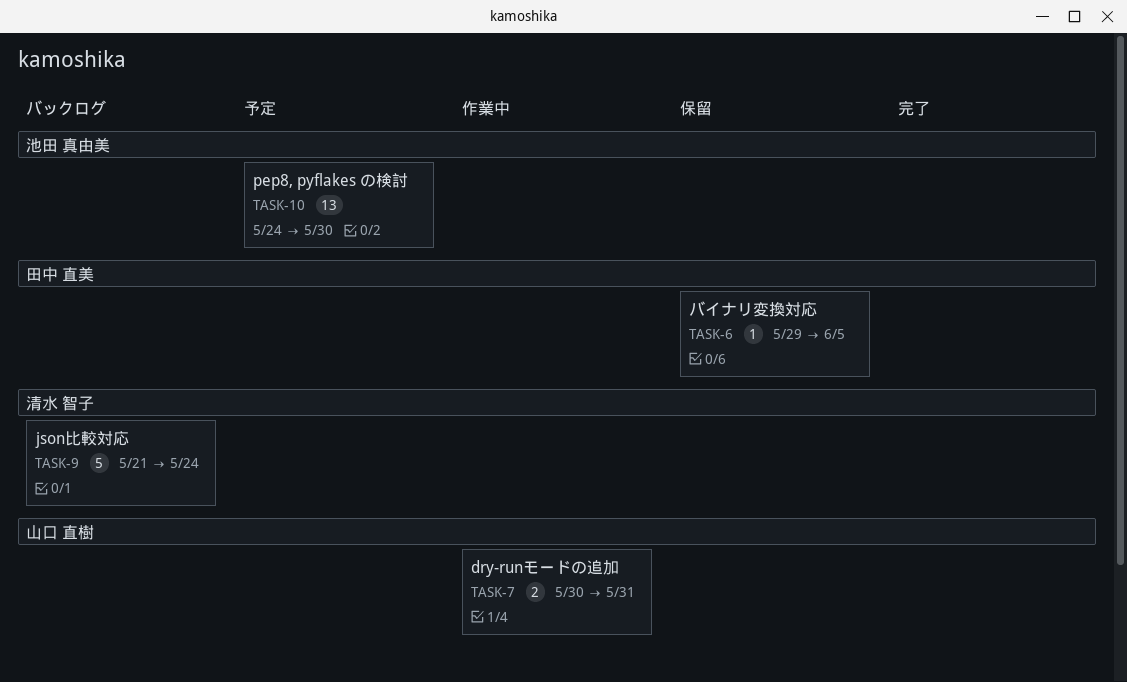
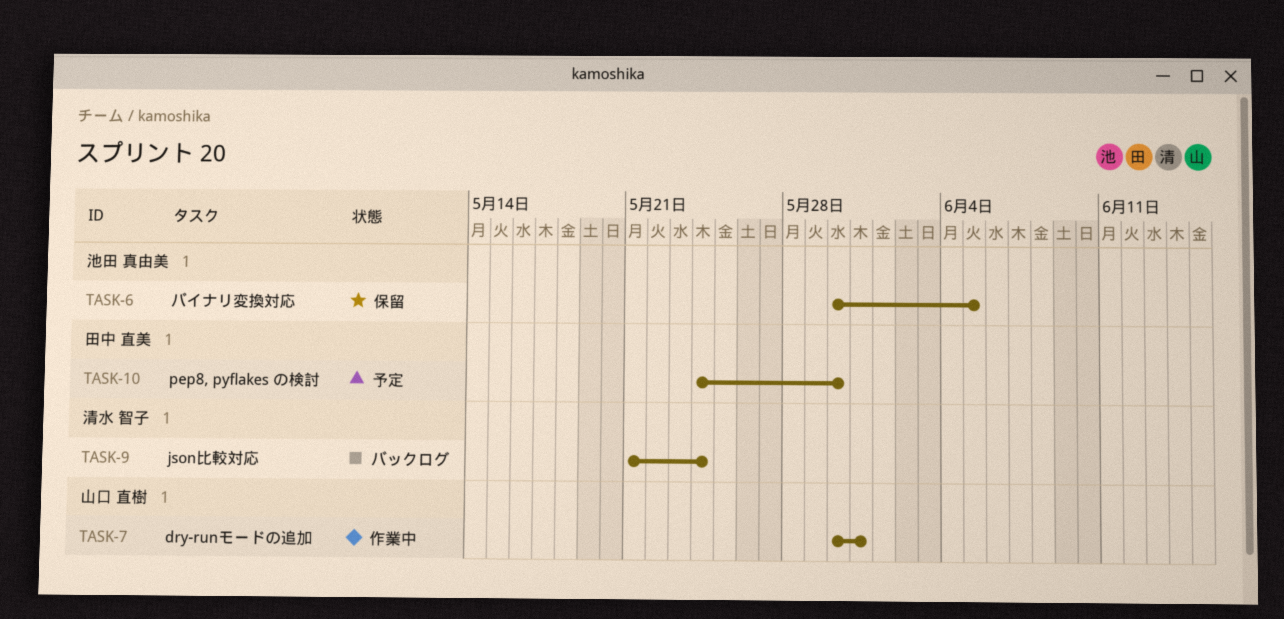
TASK-6, owner: 田中 直美 -> 池田 真由美
TASK-6, start: May 29 -> May 30
TASK-10, owner: 池田 真由美 -> 田中 直美

